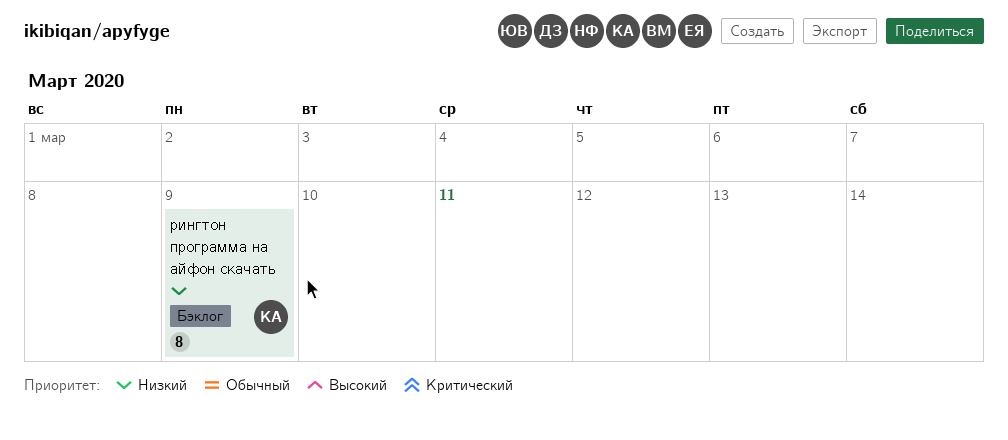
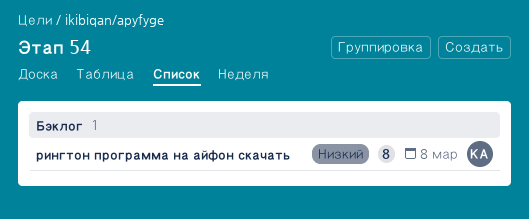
рингтон программа на айфон скачать, due: Mar 9 -> Mar 8

